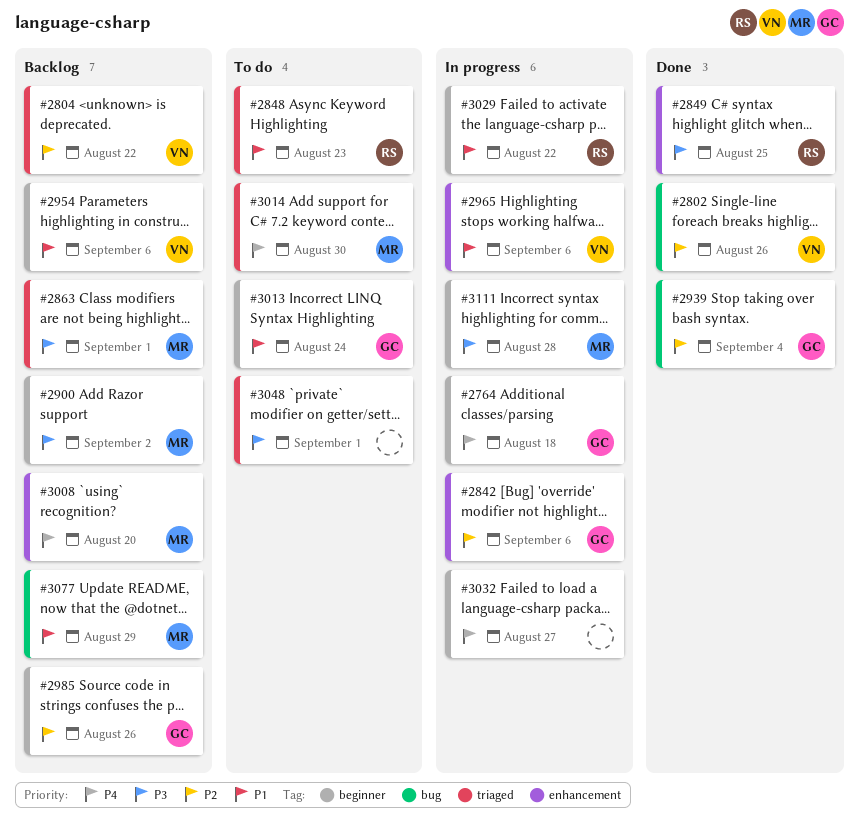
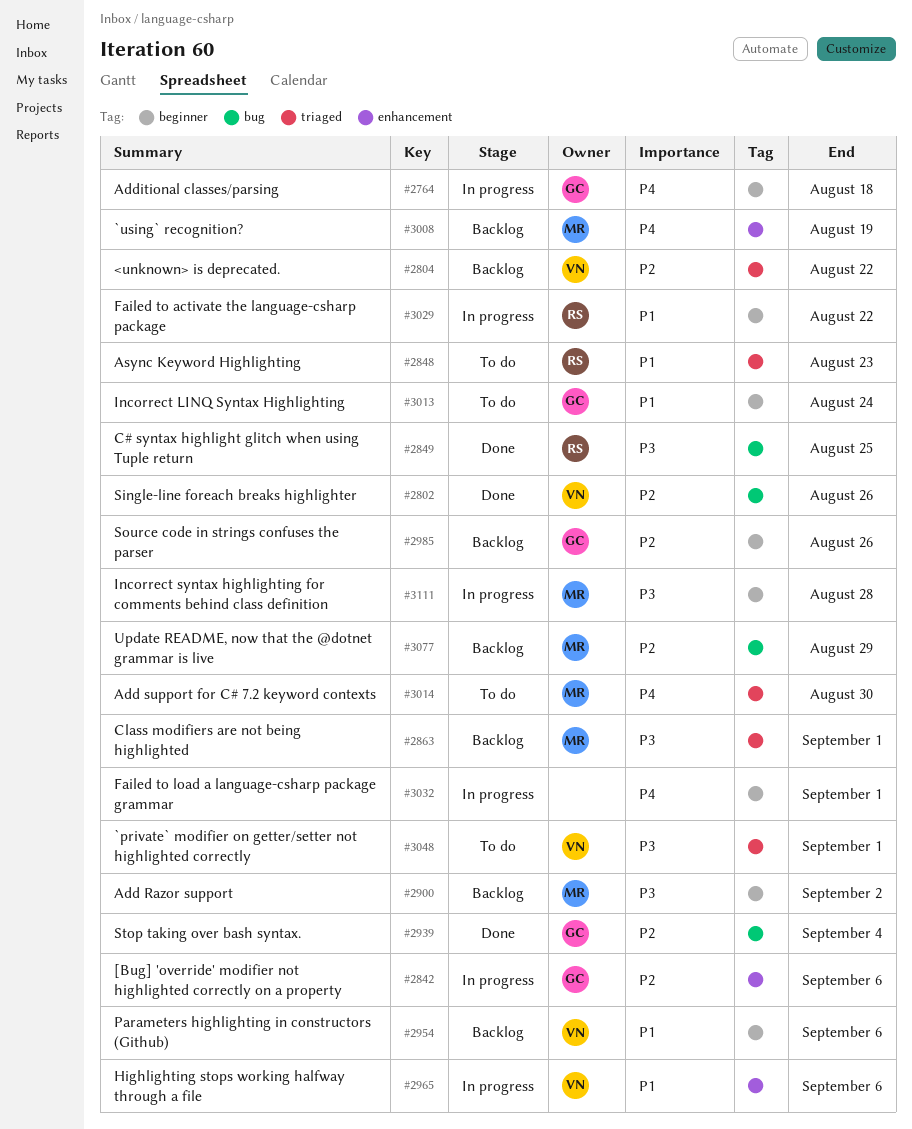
#2849, label: enhancement -> bug
#3008, due: Aug 20 -> Aug 19
#3032, due: Aug 27 -> Sep 1
#3048, owner: none -> VN
#3077, priority: P1 -> P2

